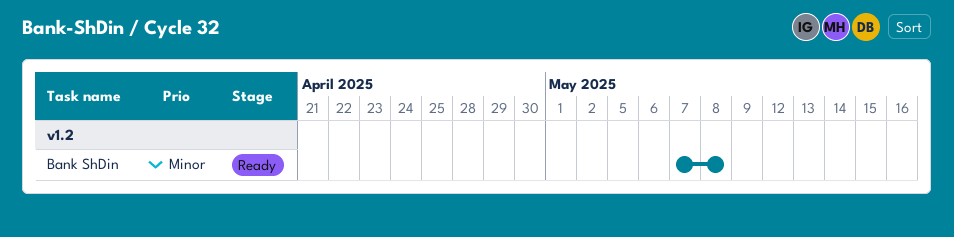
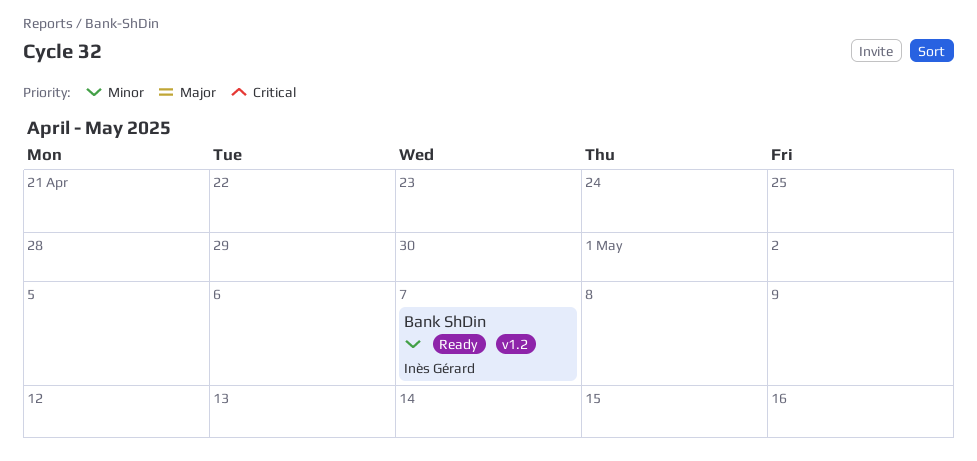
Bank ShDin, due: May 8 -> May 7

